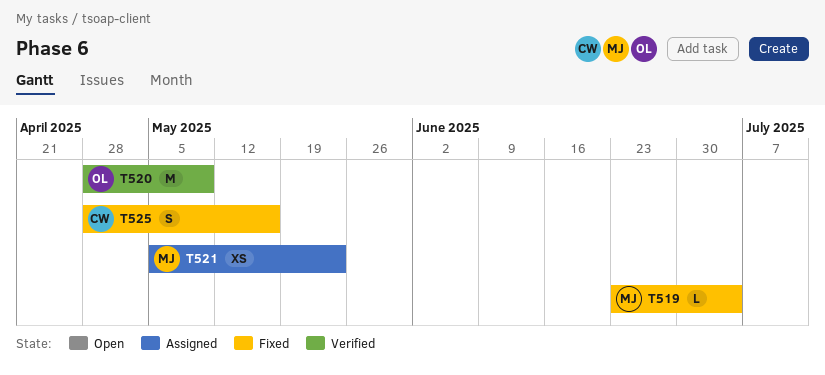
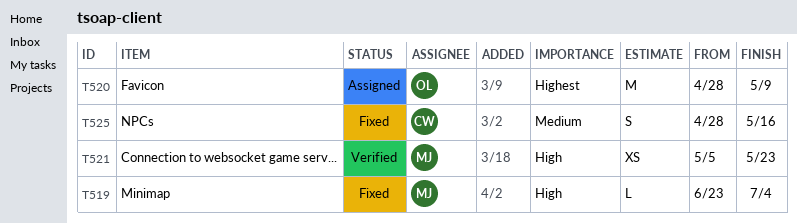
T520, status: Verified -> Assigned
T521, status: Assigned -> Verified

